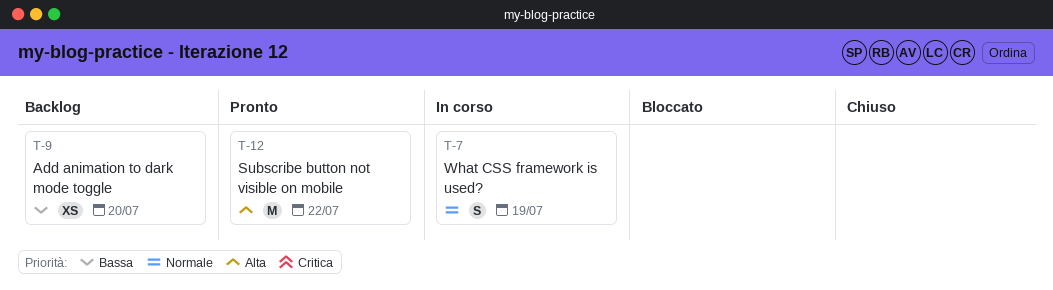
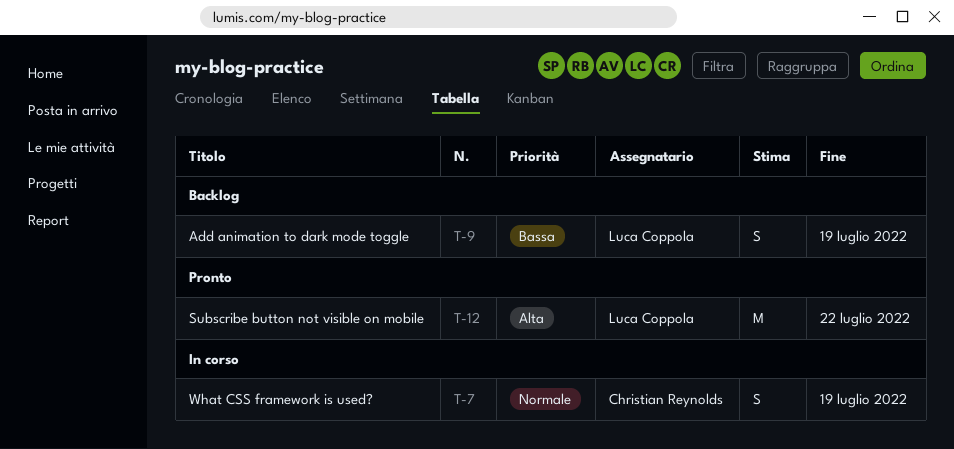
T-9, estimate: XS -> S
T-9, due: Jul 20 -> Jul 19

